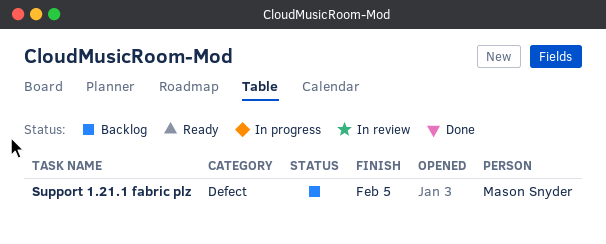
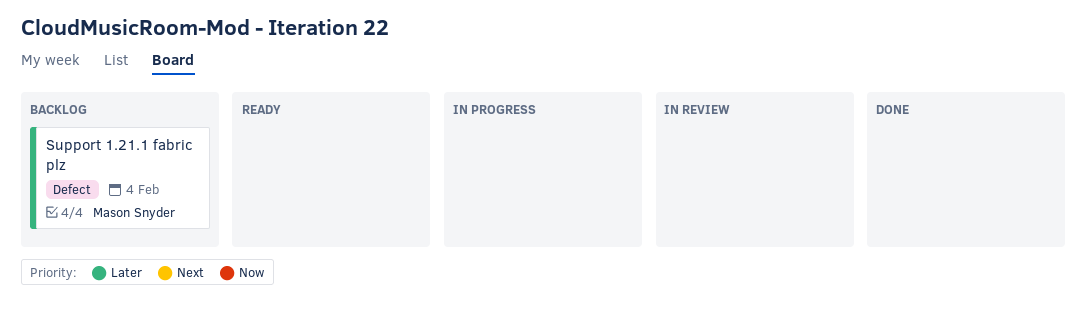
Support 1.21.1 fabric plz, due: Feb 5 -> Feb 4

